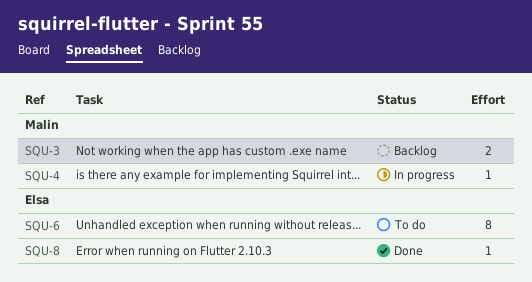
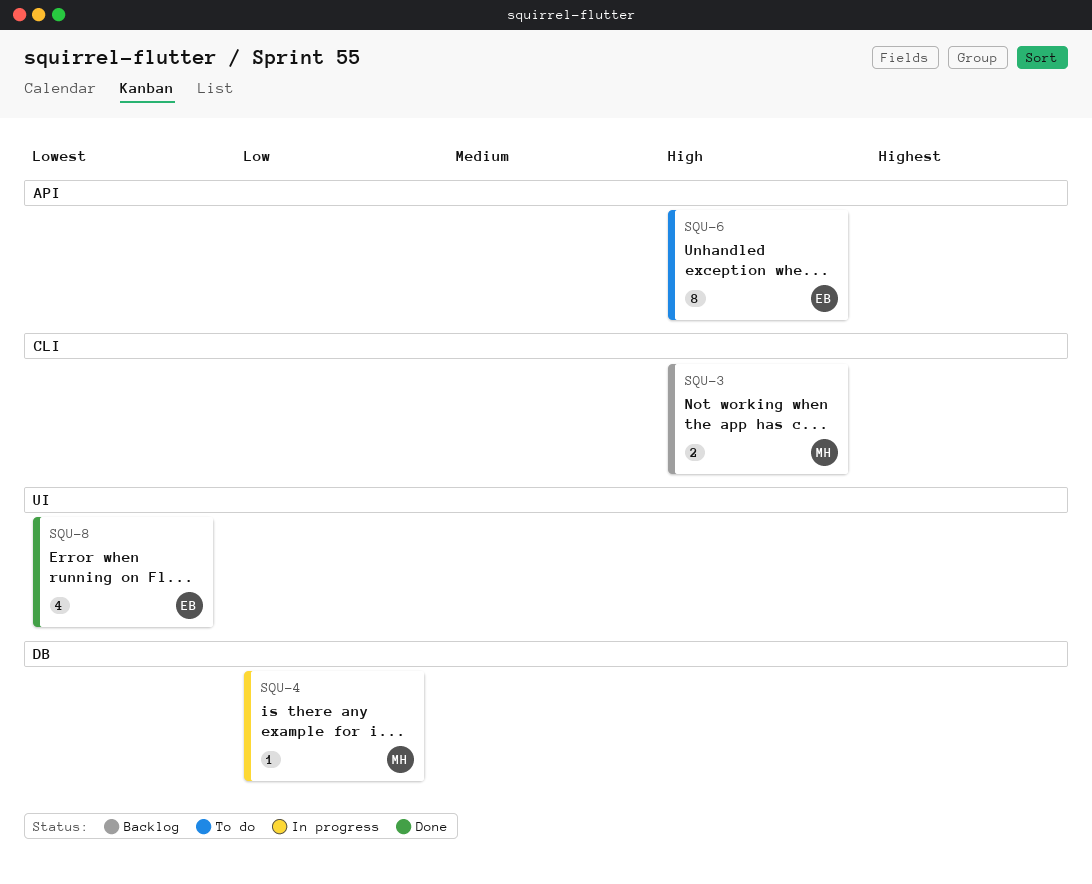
SQU-8, estimate: 1 -> 4

